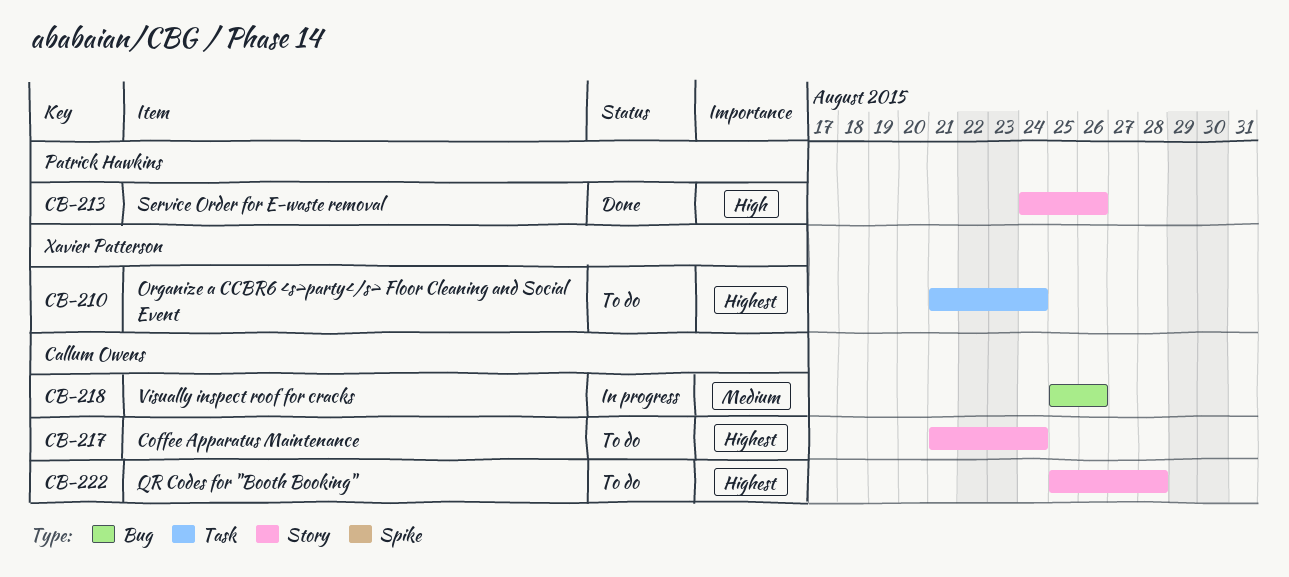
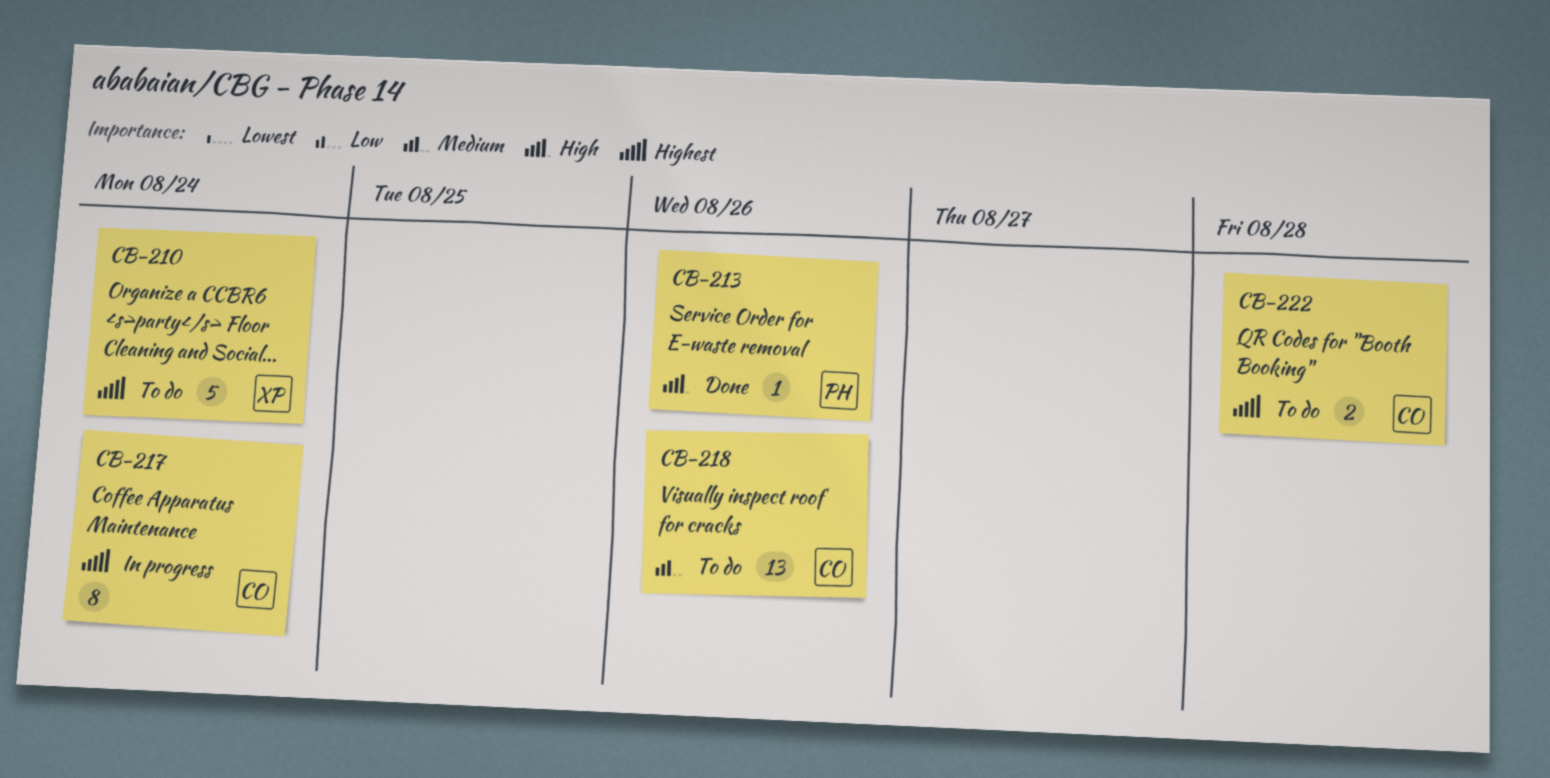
CB-217, status: To do -> In progress
CB-218, status: In progress -> To do

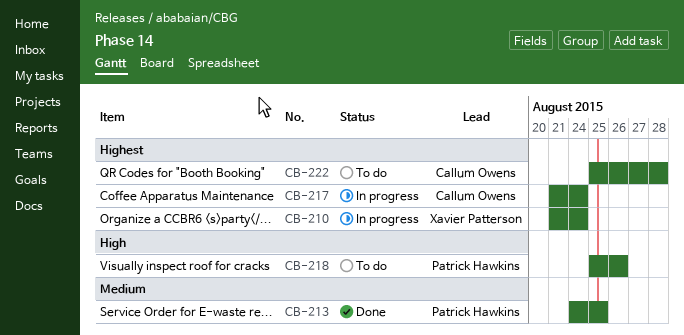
CB-210, status: To do -> In progress
CB-213, priority: High -> Medium
CB-213, due: Aug 26 -> Aug 25
CB-218, owner: Callum Owens -> Patrick Hawkins
CB-218, priority: Medium -> High

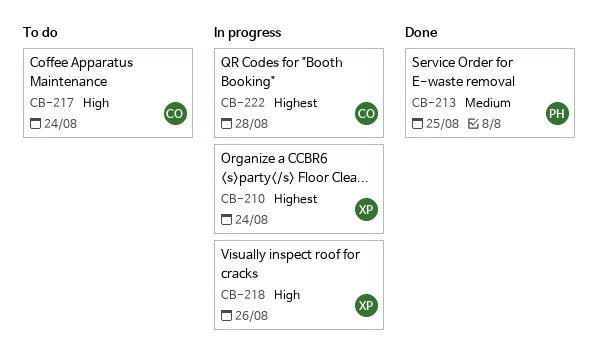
CB-217, status: In progress -> To do
CB-217, priority: Highest -> High
CB-218, status: To do -> In progress
CB-218, owner: Patrick Hawkins -> Xavier Patterson
CB-222, status: To do -> In progress

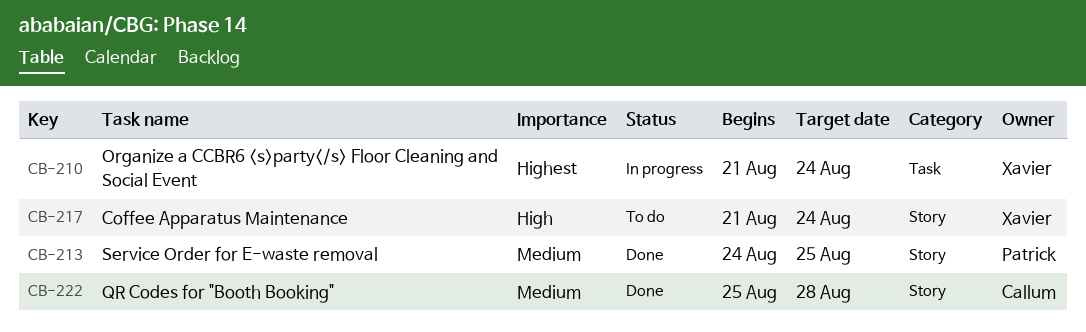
CB-217, owner: Callum -> Xavier
CB-218: present -> none
CB-222, status: In progress -> Done
CB-222, priority: Highest -> Medium

